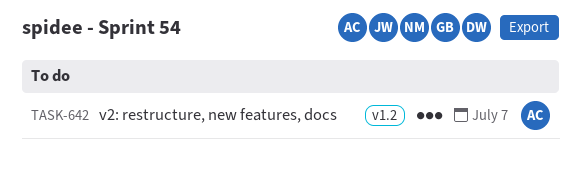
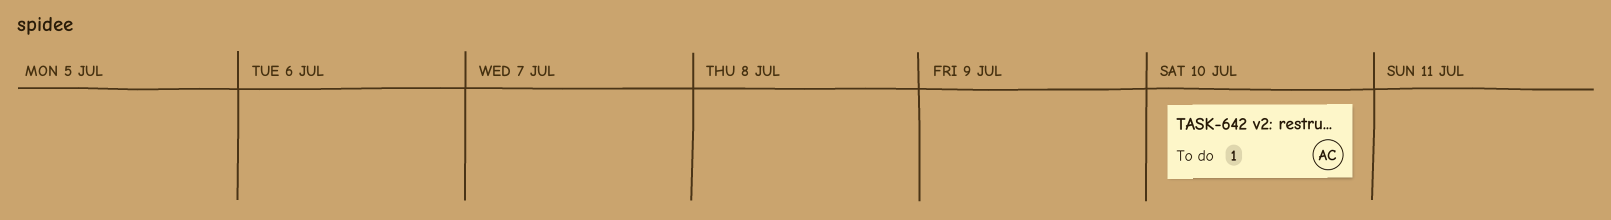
TASK-642, estimate: 3 -> 1
TASK-642, due: Jul 7 -> Jul 10

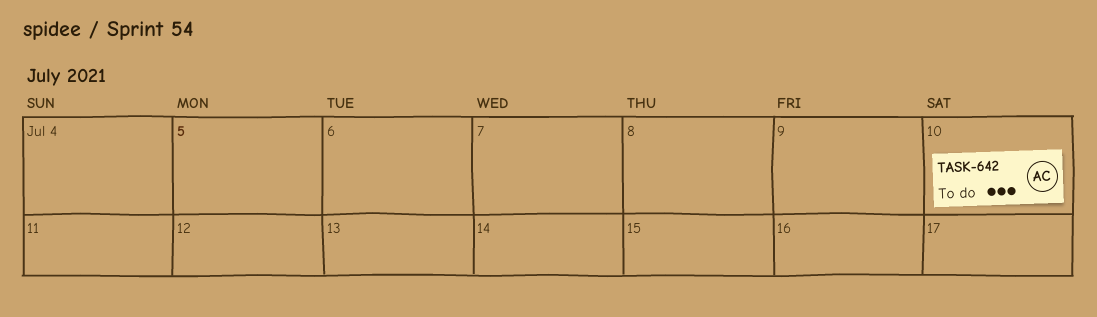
TASK-642, estimate: 1 -> 3

